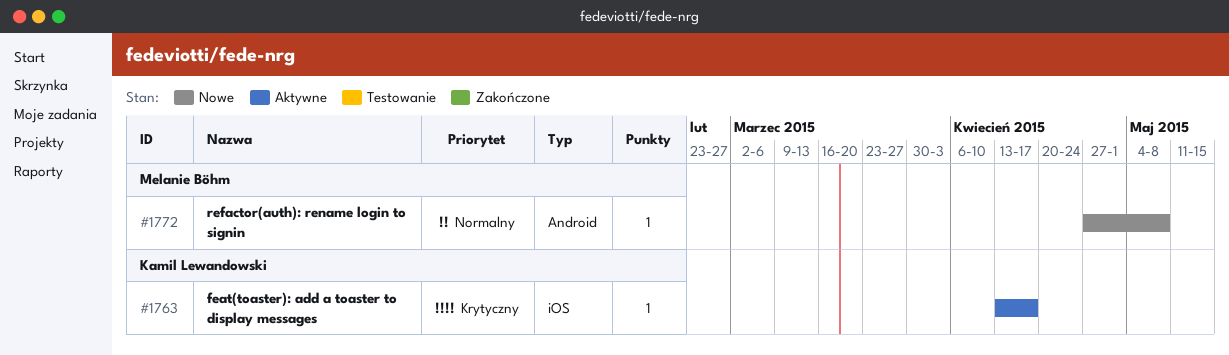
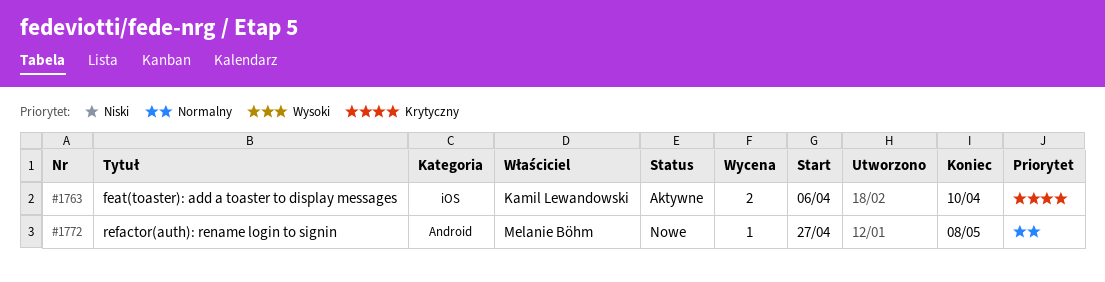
#1763, estimate: 1 -> 2
#1763, start: Apr 13 -> Apr 6
#1763, due: Apr 17 -> Apr 10

